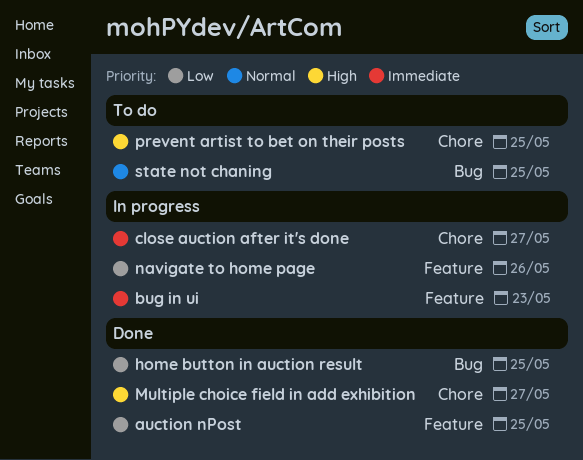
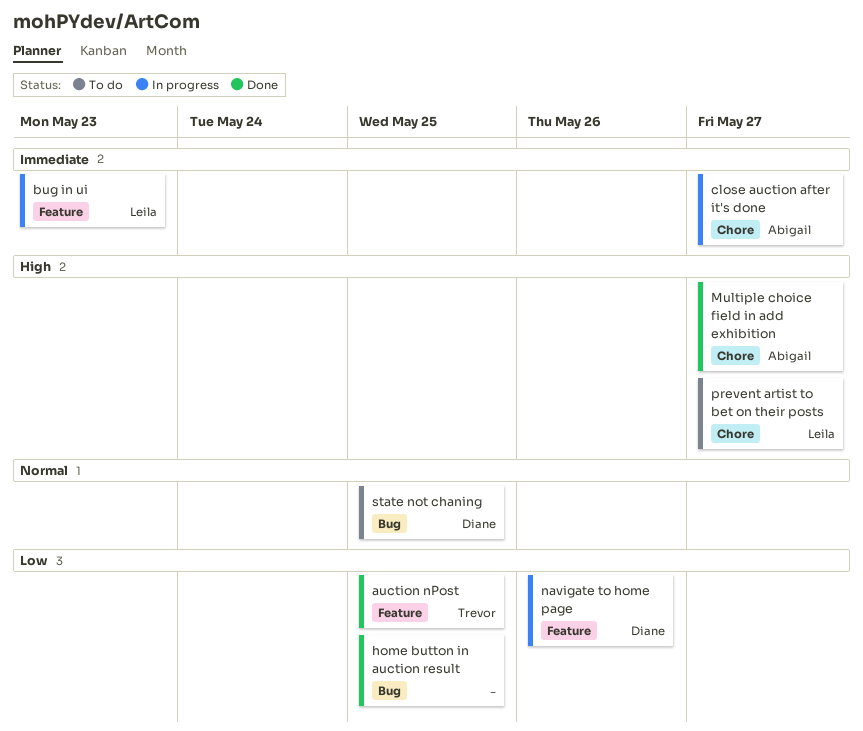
prevent artist to bet on their posts, due: May 25 -> May 27

